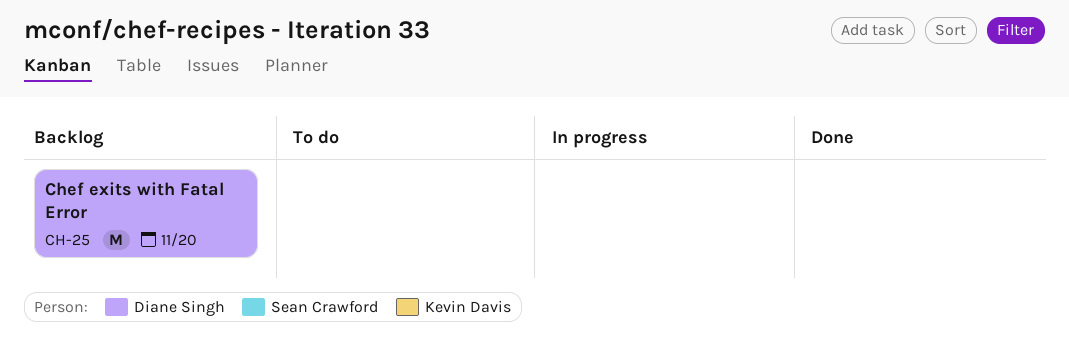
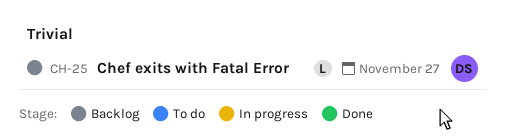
CH-25, estimate: M -> L
CH-25, due: Nov 20 -> Nov 27

